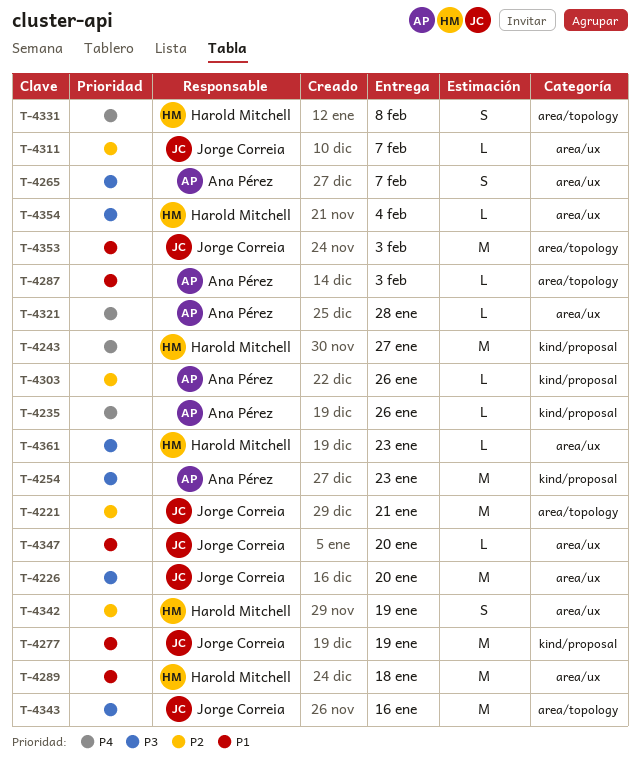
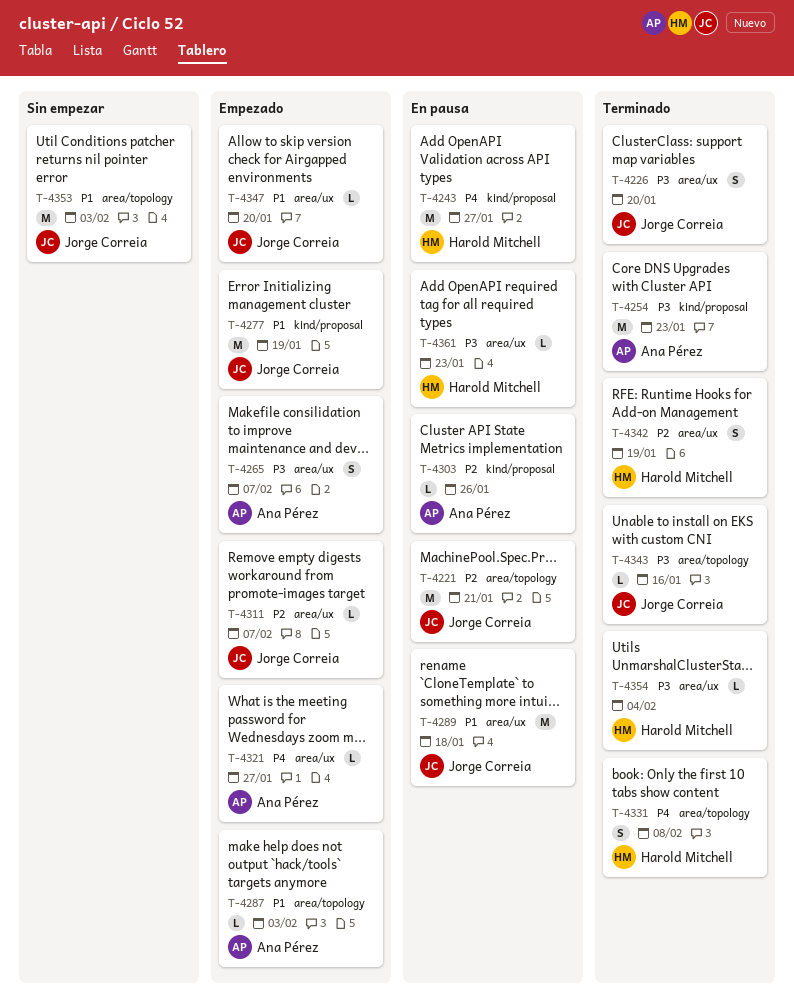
T-4226, estimate: M -> S
T-4235: present -> none
T-4289, owner: Harold Mitchell -> Jorge Correia
T-4321, due: Jan 28 -> Jan 27
T-4343, estimate: M -> L

